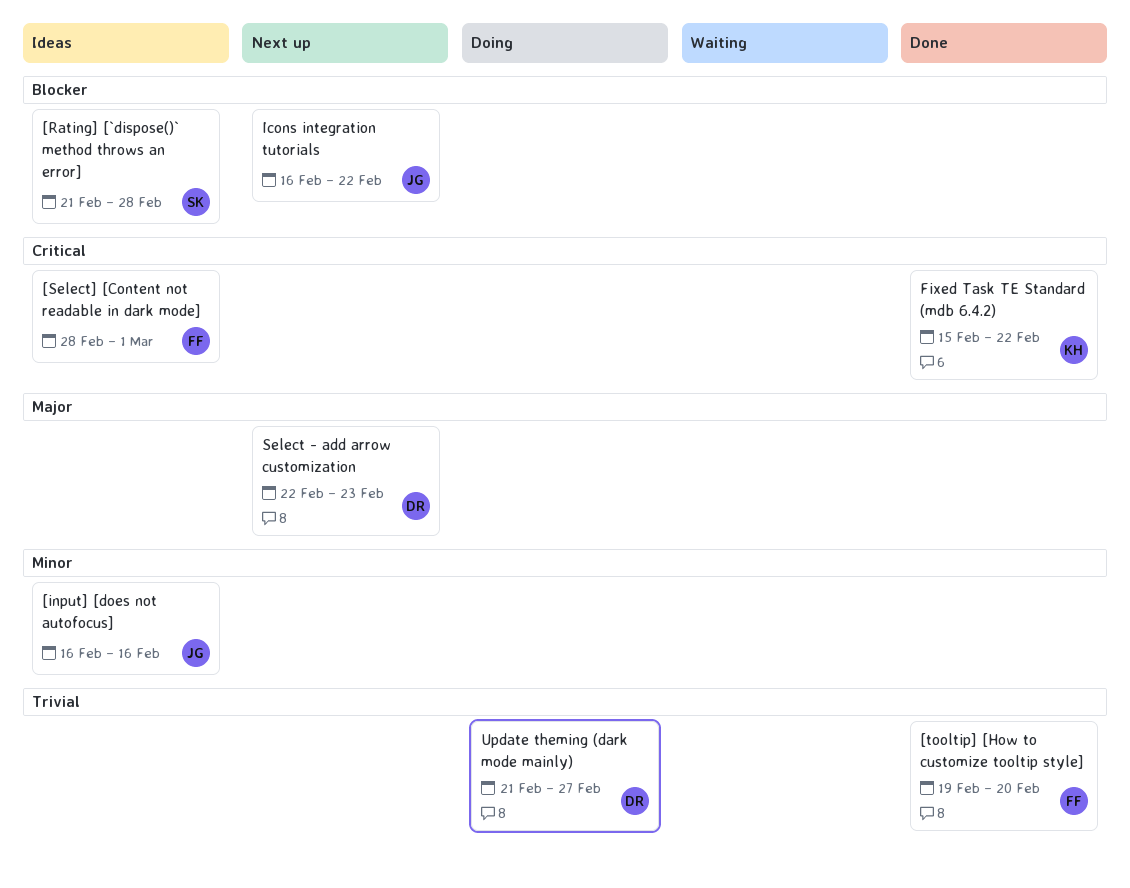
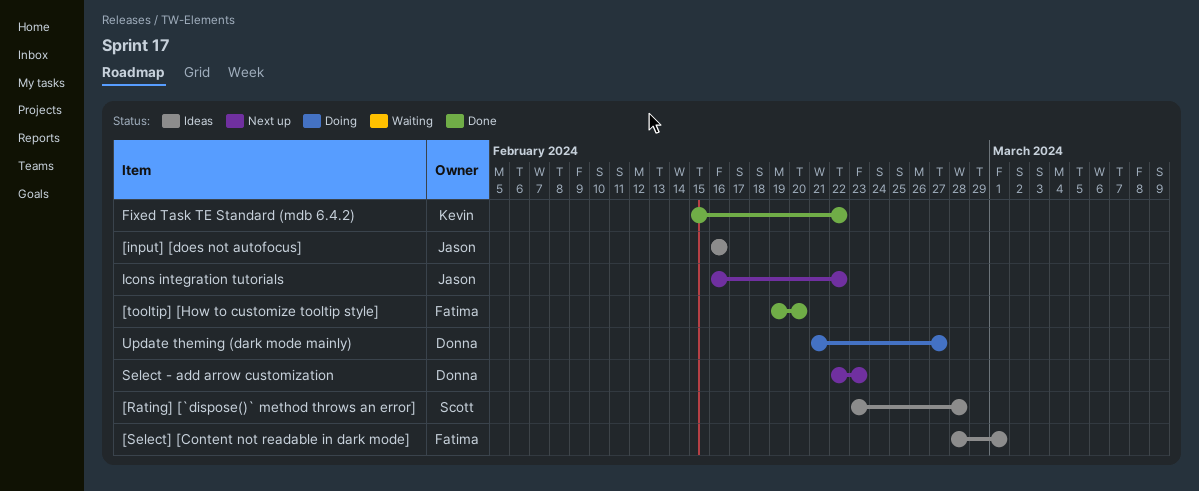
[Rating] [`dispose()` method throws an error], start: Feb 21 -> Feb 23

